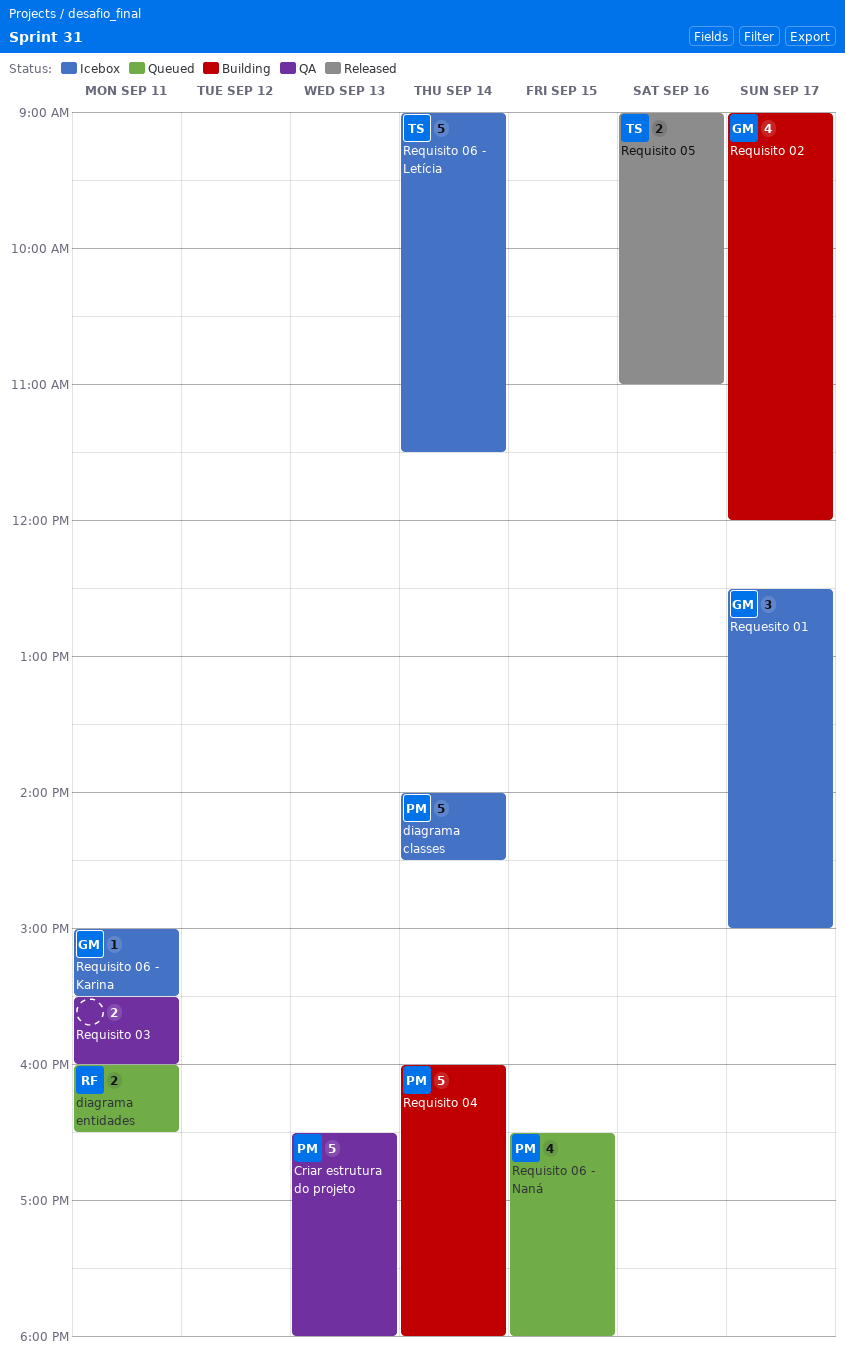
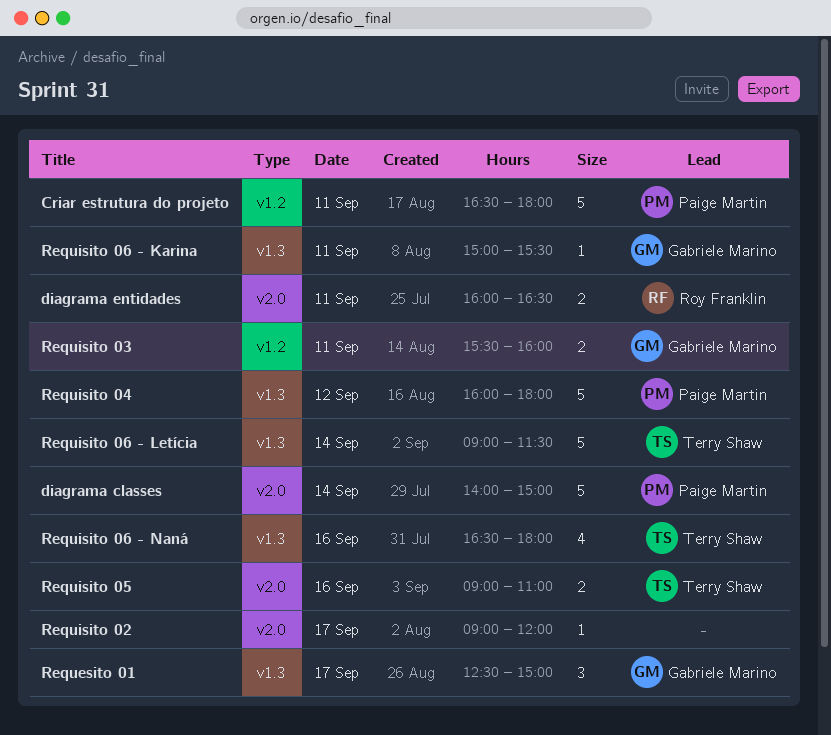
Criar estrutura do projeto, day: Sep 13 -> Sep 11
diagrama classes, ends: 14:30 -> 15:00
Requisito 02, owner: Gabriele Marino -> none
Requisito 02, estimate: 4 -> 1
Requisito 03, owner: none -> Gabriele Marino
Requisito 04, day: Sep 14 -> Sep 12
Requisito 06 - Naná, owner: Paige Martin -> Terry Shaw
Requisito 06 - Naná, day: Sep 15 -> Sep 16

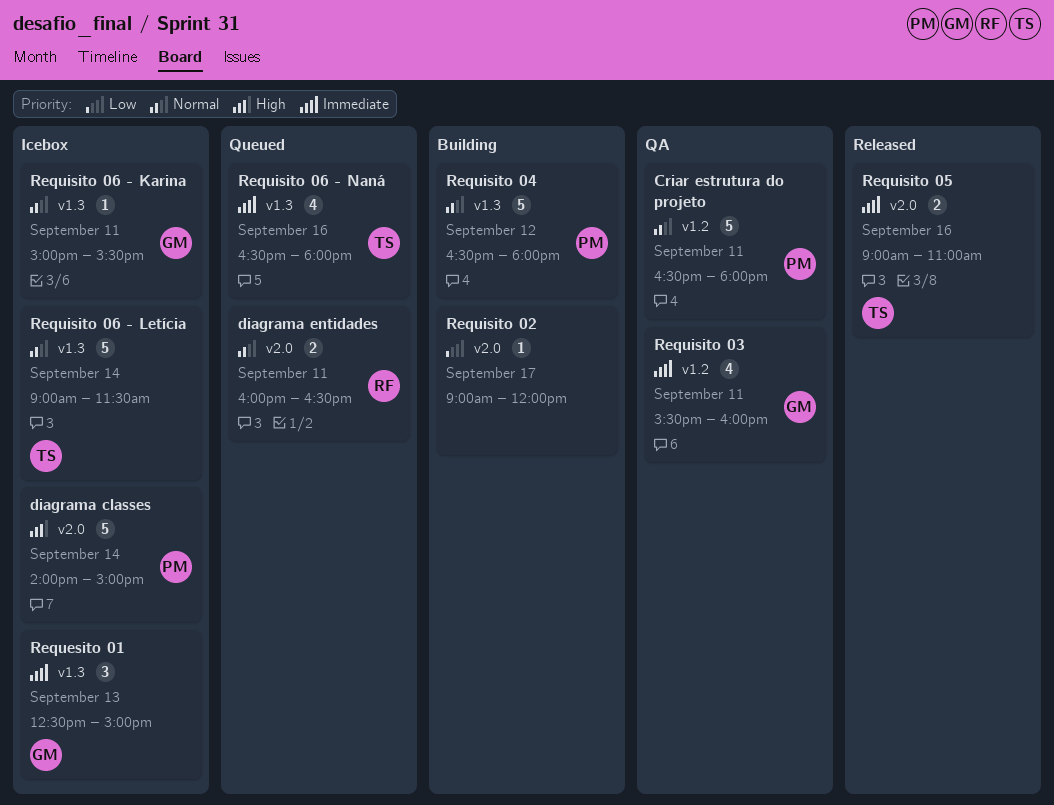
Requesito 01, day: Sep 17 -> Sep 13
Requisito 03, estimate: 2 -> 4
Requisito 04, begins: 16:00 -> 16:30

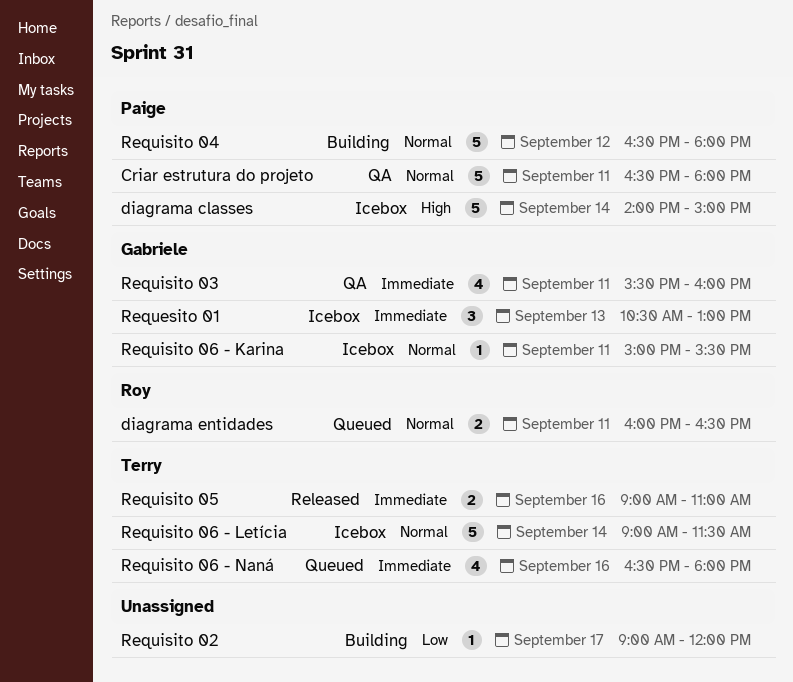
Requesito 01, begins: 12:30 -> 10:30
Requesito 01, ends: 15:00 -> 13:00

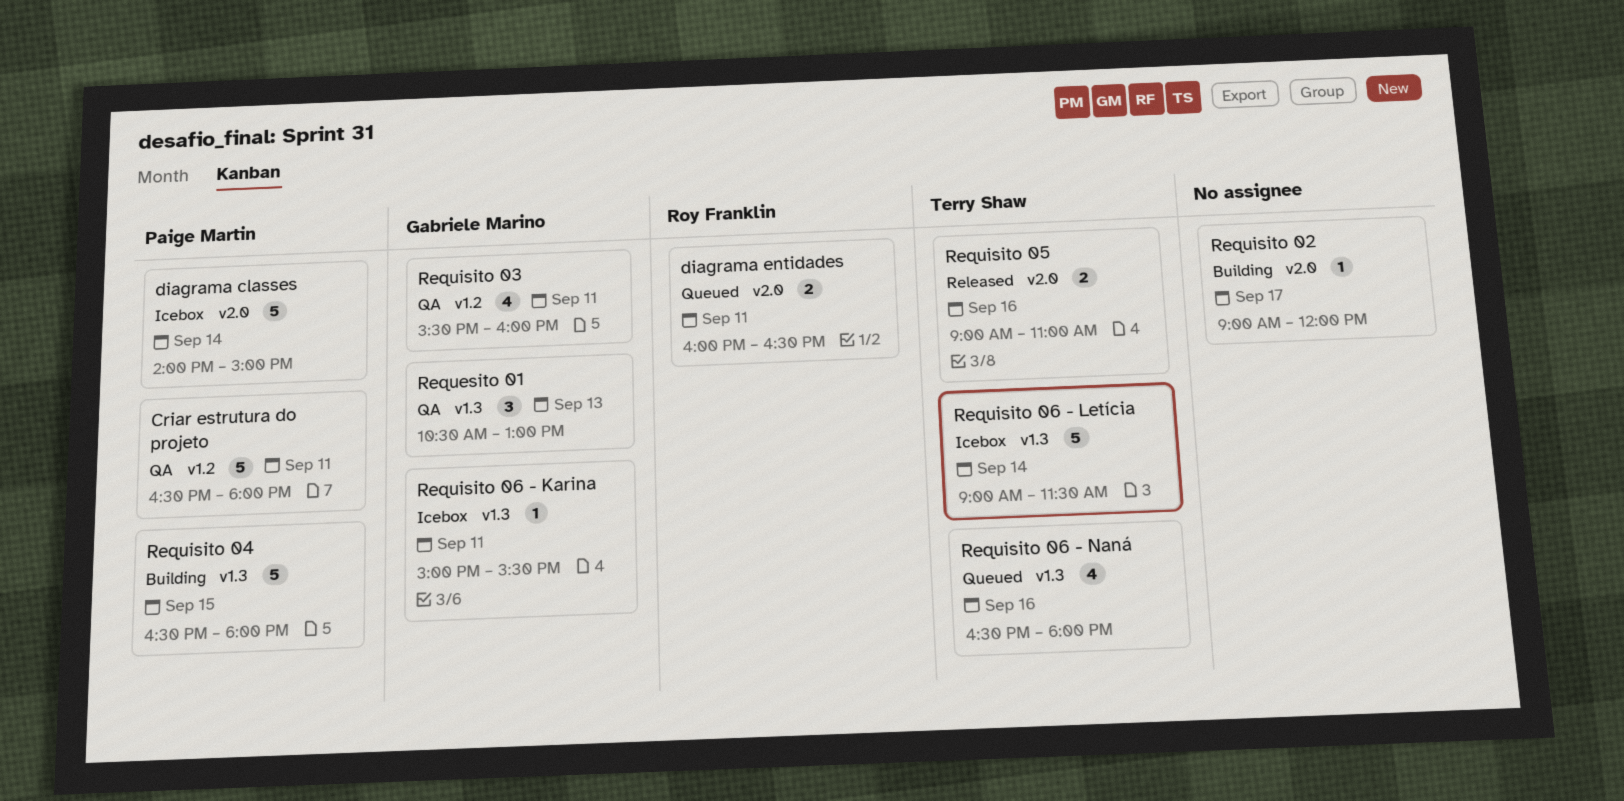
Requesito 01, status: Icebox -> QA
Requisito 04, day: Sep 12 -> Sep 15

